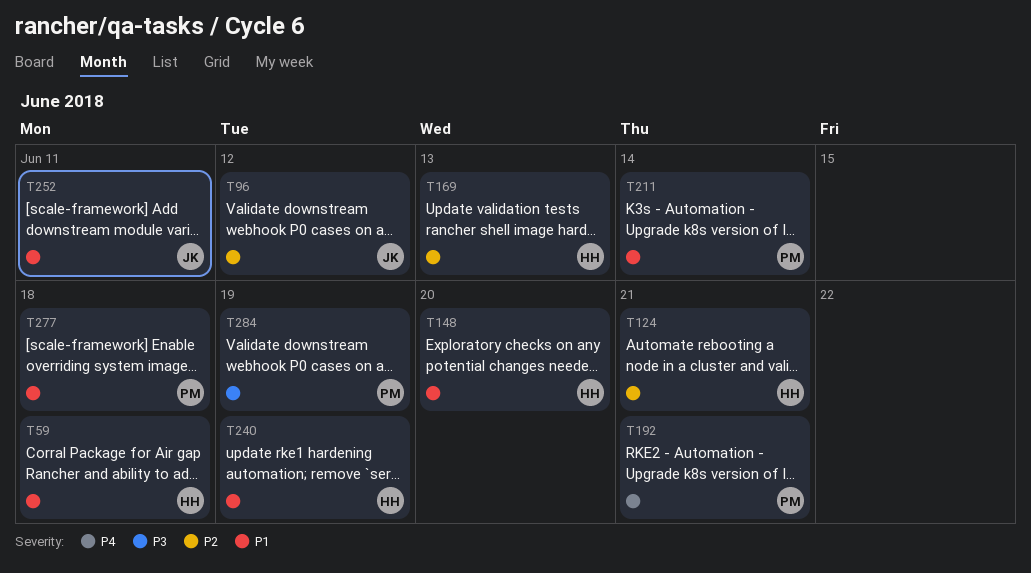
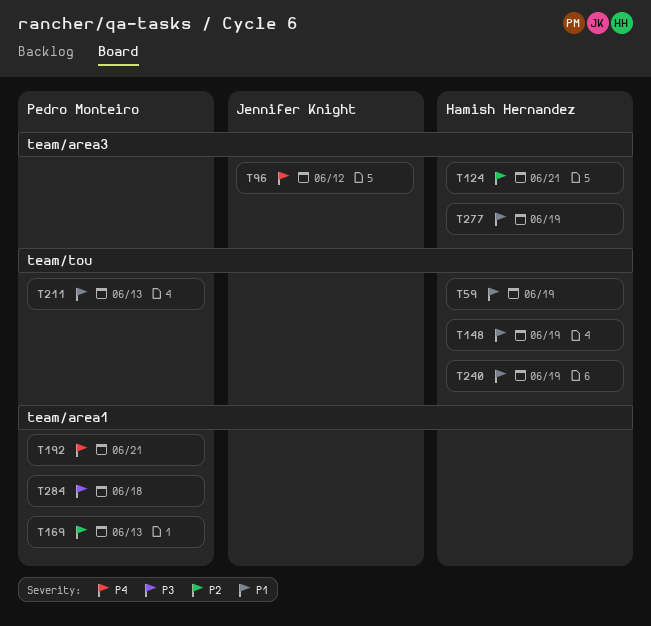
T59, due: Jun 18 -> Jun 19
T96, priority: P2 -> P4
T148, due: Jun 20 -> Jun 19
T169, owner: Hamish Hernandez -> Pedro Monteiro
T211, due: Jun 14 -> Jun 13
T252: present -> none
T277, owner: Pedro Monteiro -> Hamish Hernandez
T277, due: Jun 18 -> Jun 19
T284, due: Jun 19 -> Jun 18

